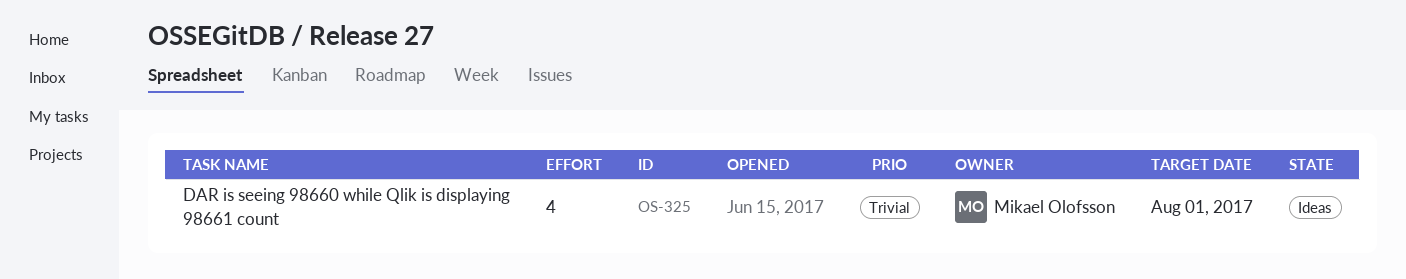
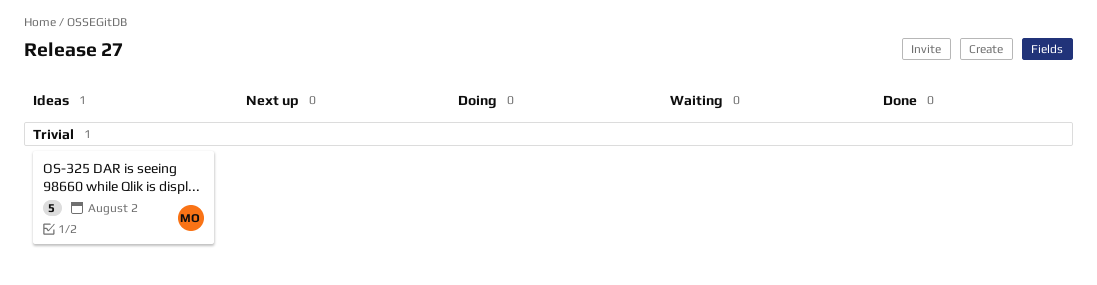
OS-325, estimate: 4 -> 5
OS-325, due: Aug 1 -> Aug 2

